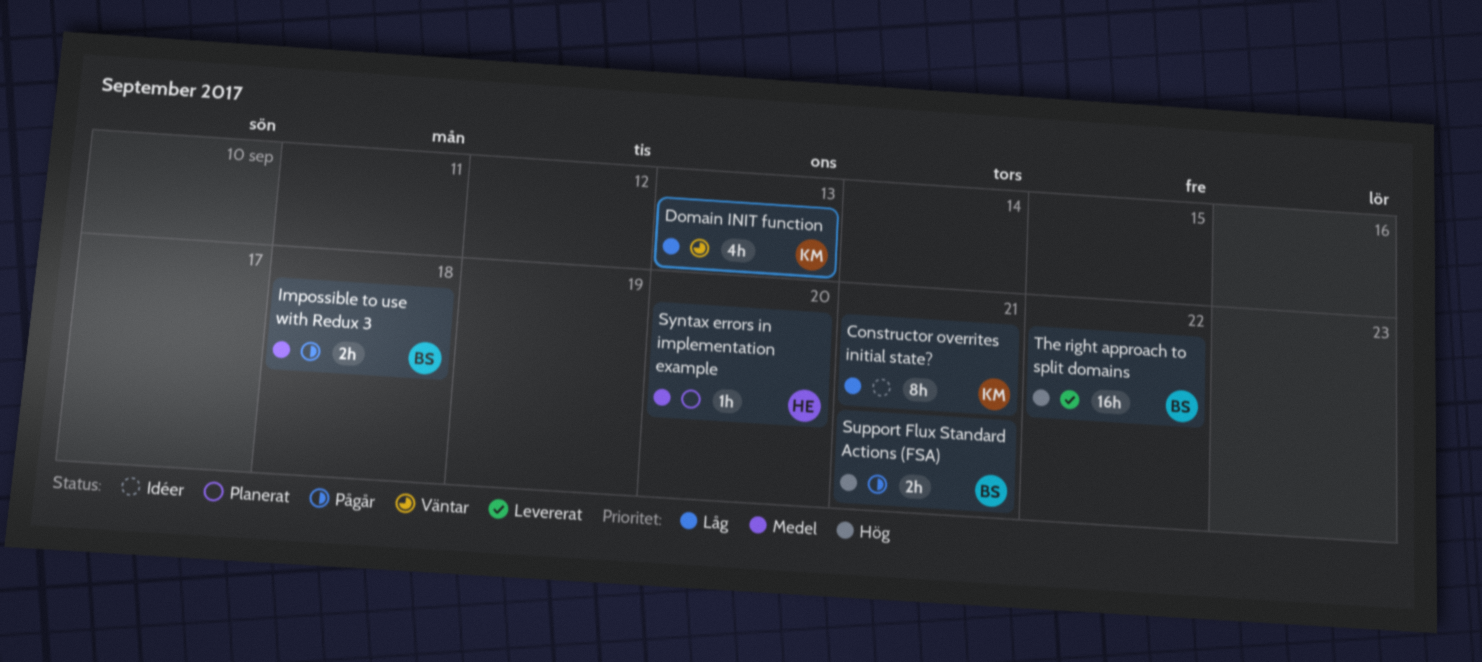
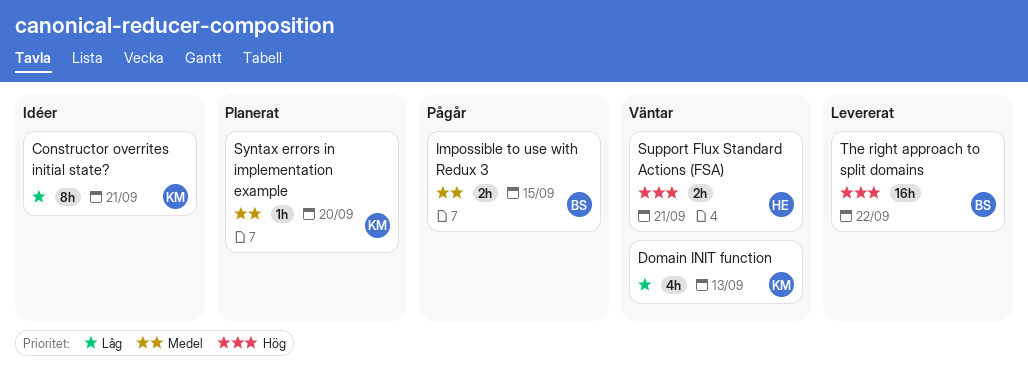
Impossible to use with Redux 3, due: Sep 18 -> Sep 15
Support Flux Standard Actions (FSA), status: Pågår -> Väntar
Support Flux Standard Actions (FSA), owner: BS -> HE
Syntax errors in implementation example, owner: HE -> KM

